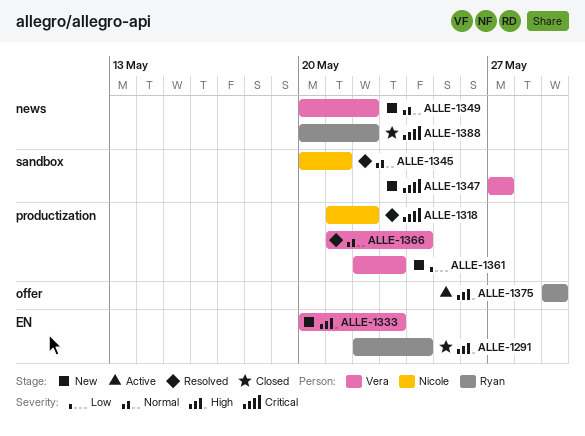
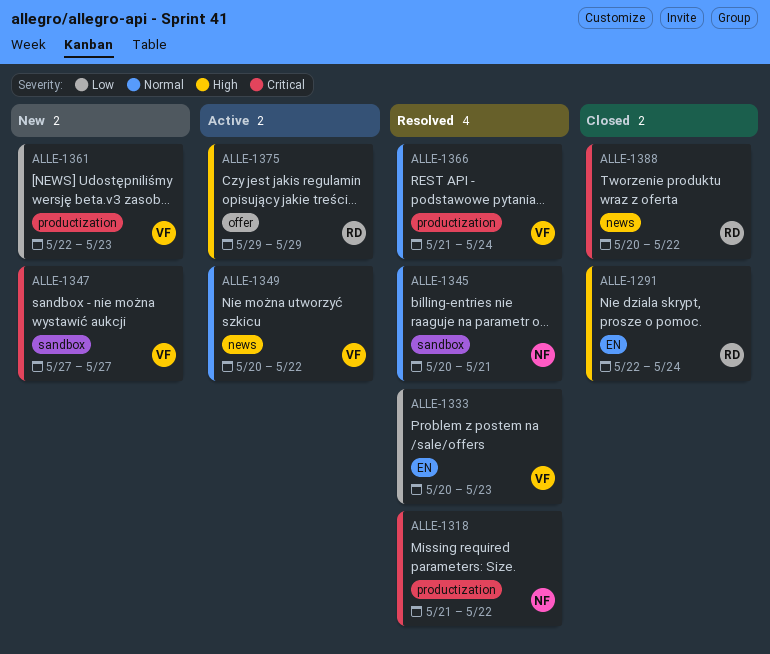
ALLE-1333, status: New -> Resolved
ALLE-1333, priority: High -> Low
ALLE-1349, status: New -> Active

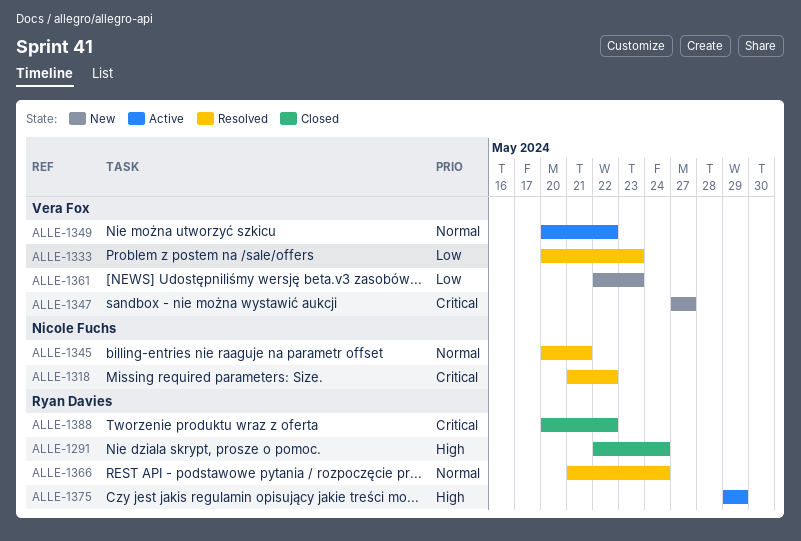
ALLE-1366, owner: Vera Fox -> Ryan Davies

